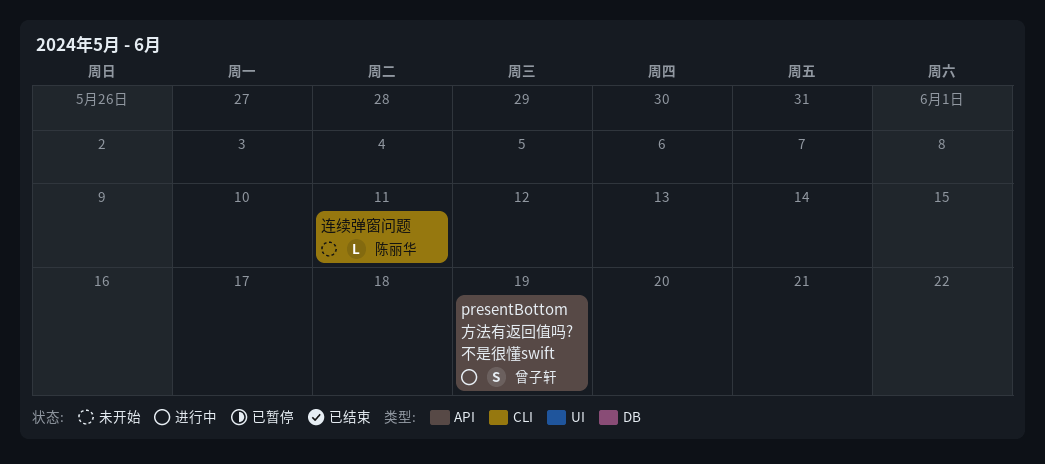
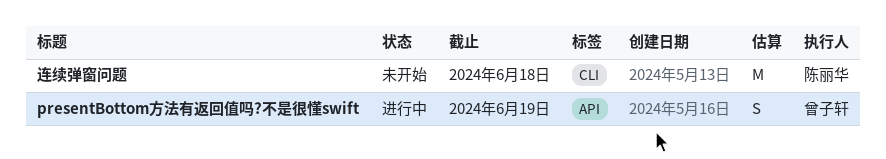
连续弹窗问题, estimate: L -> M
连续弹窗问题, due: Jun 11 -> Jun 18

